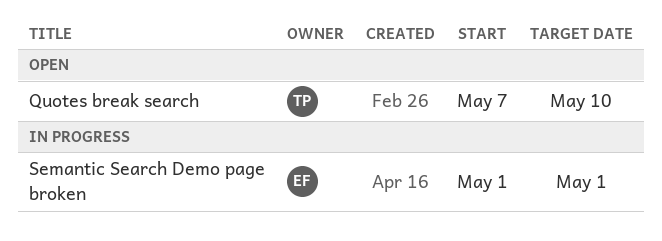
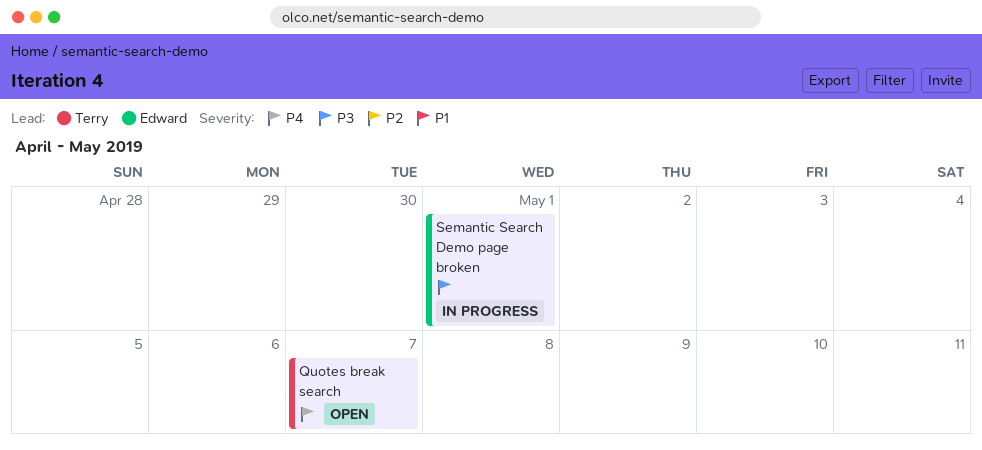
Quotes break search, due: May 10 -> May 7

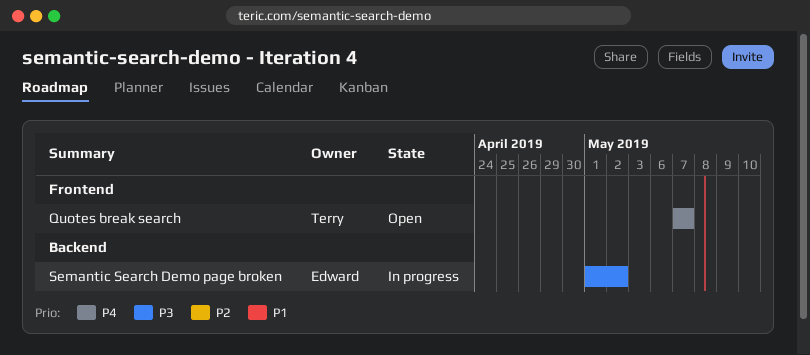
Semantic Search Demo page broken, due: May 1 -> May 2

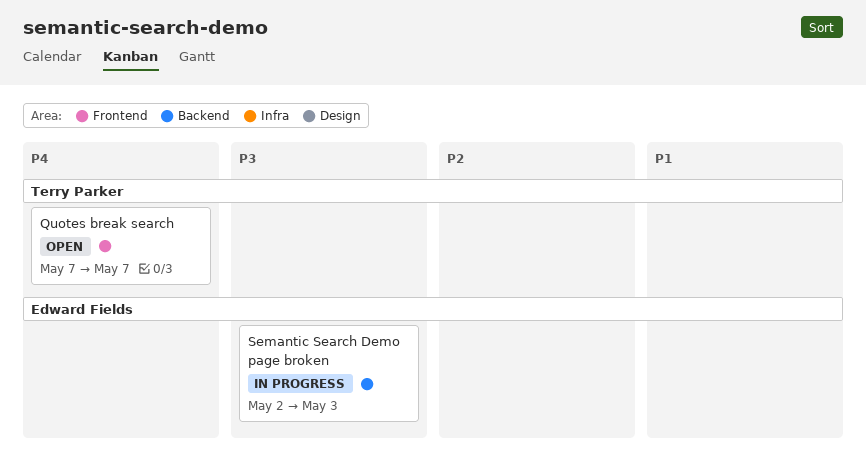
Semantic Search Demo page broken, start: May 1 -> May 2
Semantic Search Demo page broken, due: May 2 -> May 3

